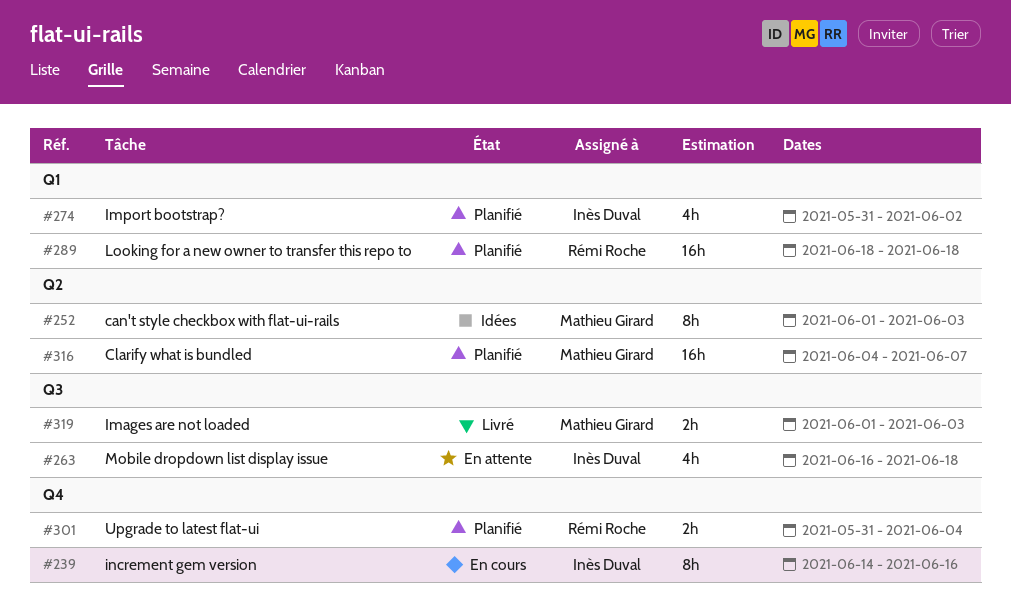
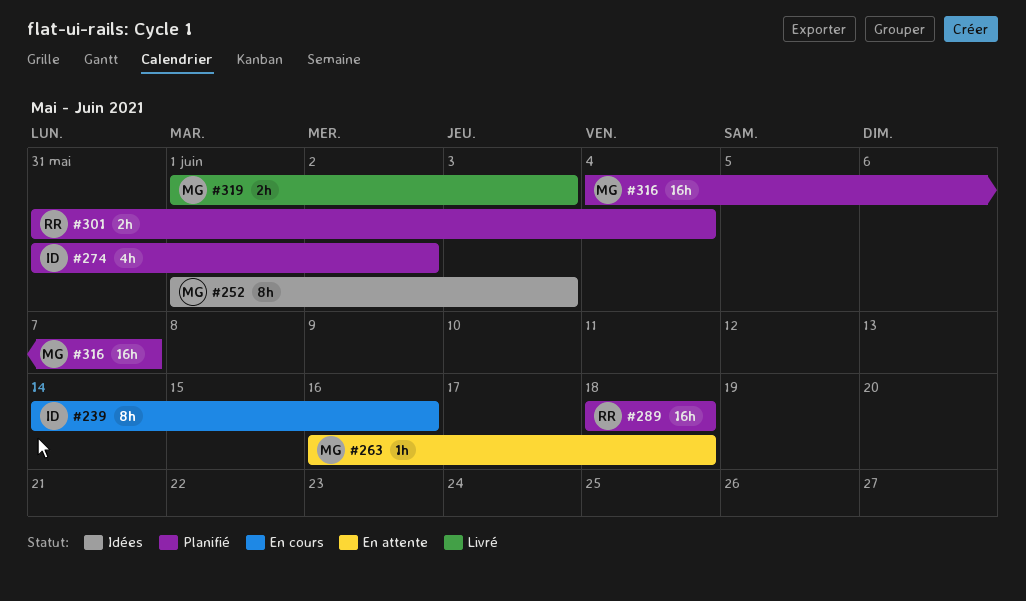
#263, owner: Inès Duval -> Mathieu Girard
#263, estimate: 4h -> 1h

